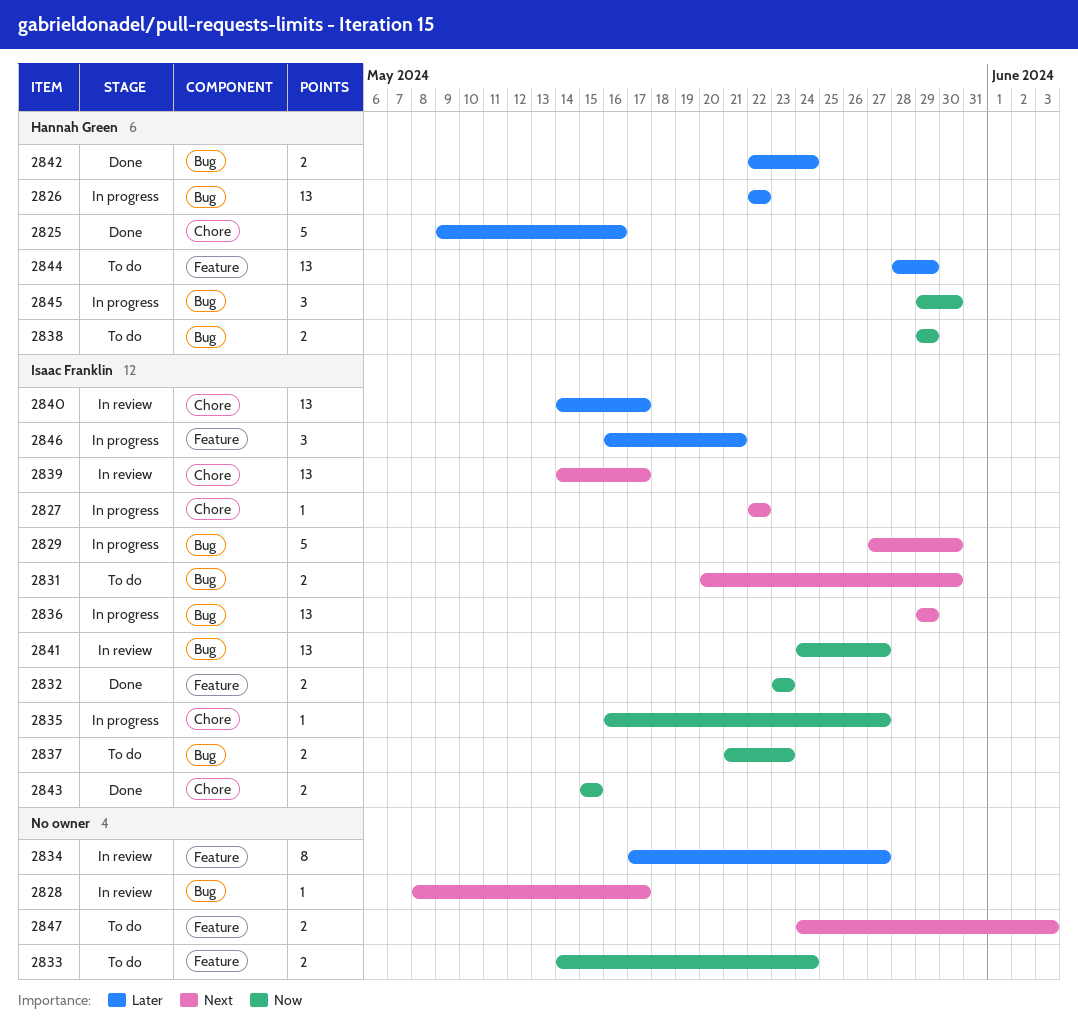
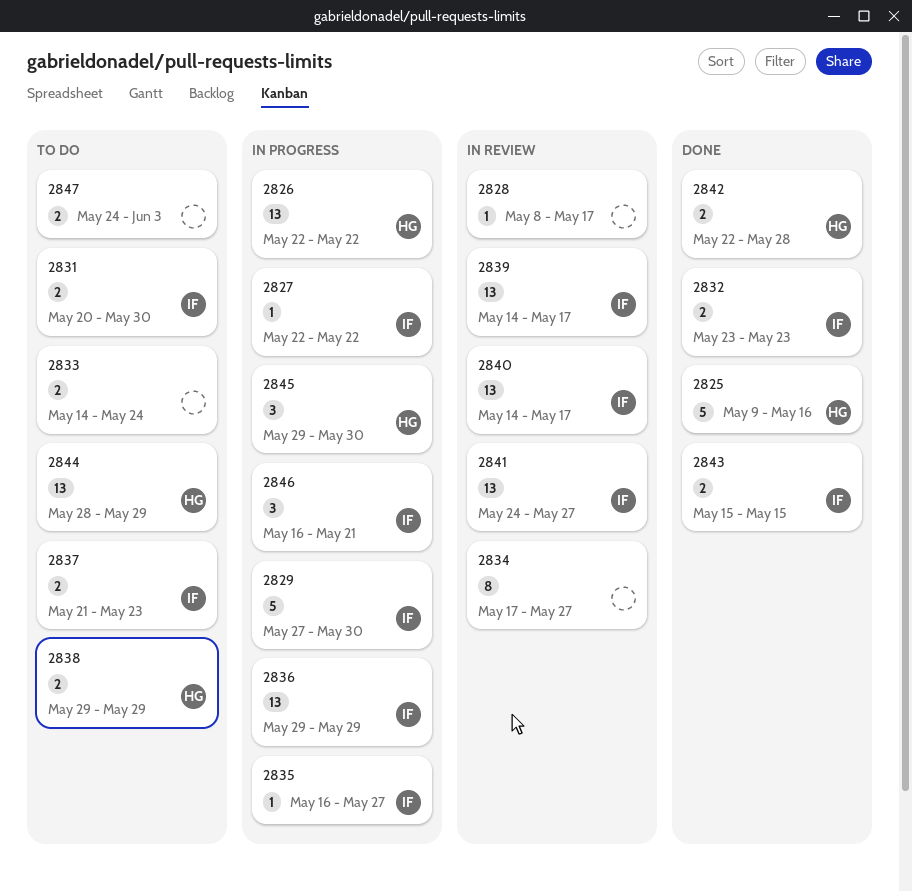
2842, due: May 24 -> May 28

